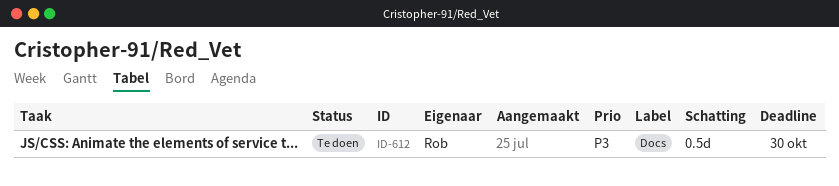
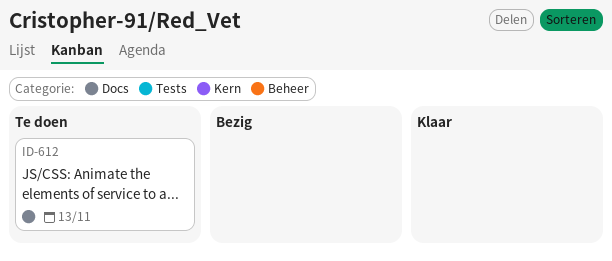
ID-612, due: Oct 30 -> Nov 13

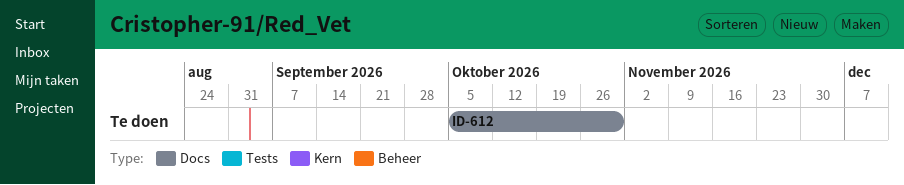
ID-612, due: Nov 13 -> Oct 30

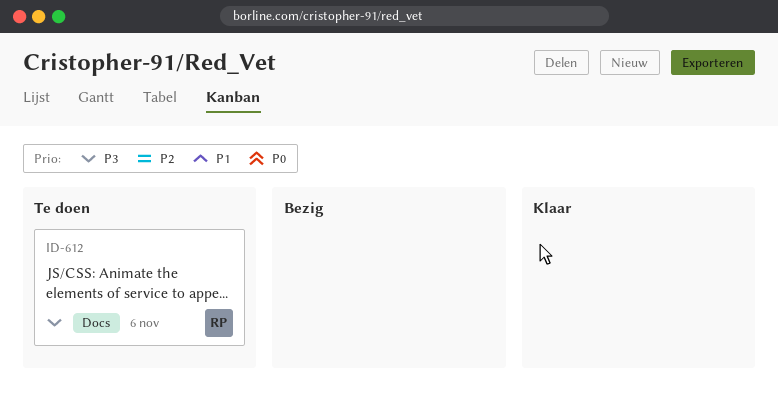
ID-612, due: Oct 30 -> Nov 6

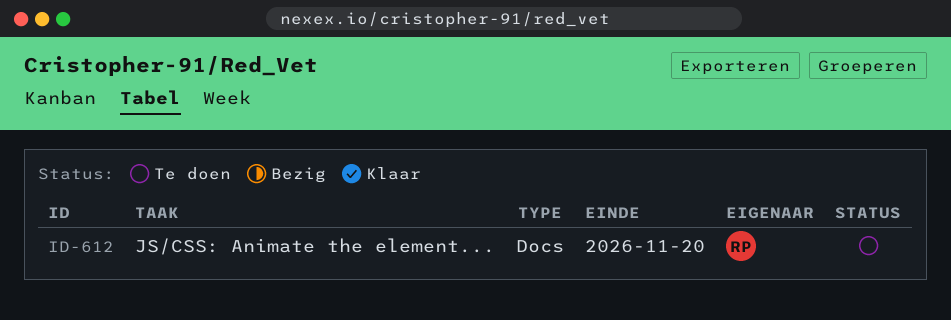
ID-612, due: Nov 6 -> Nov 20

